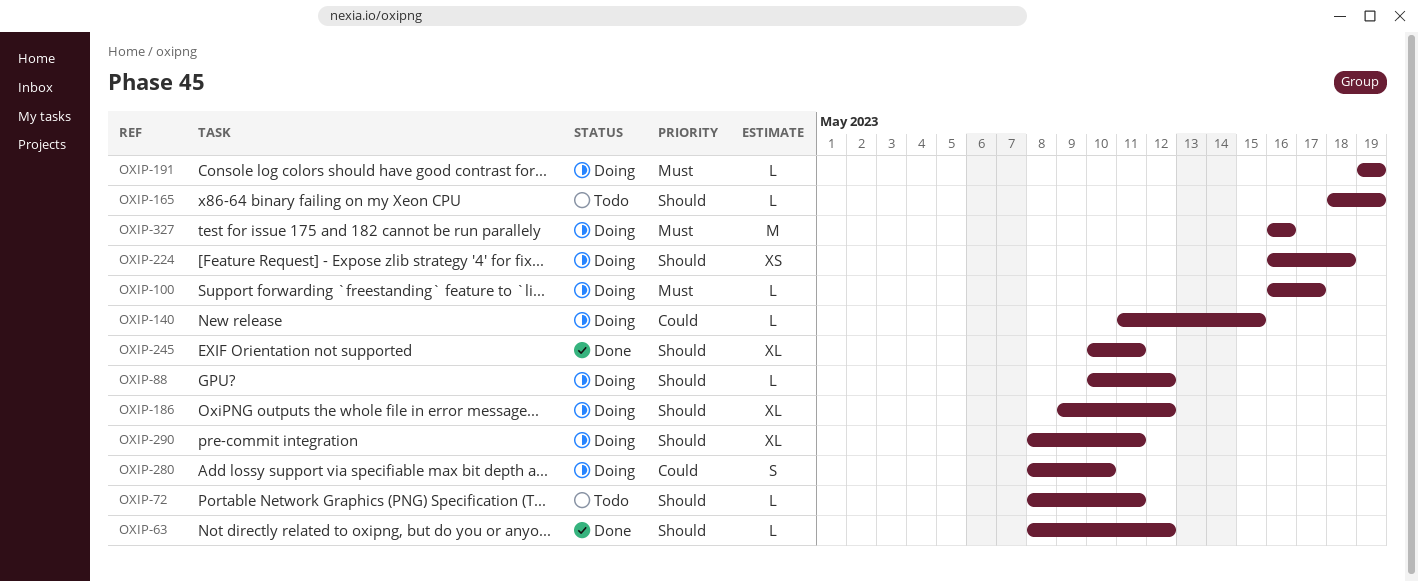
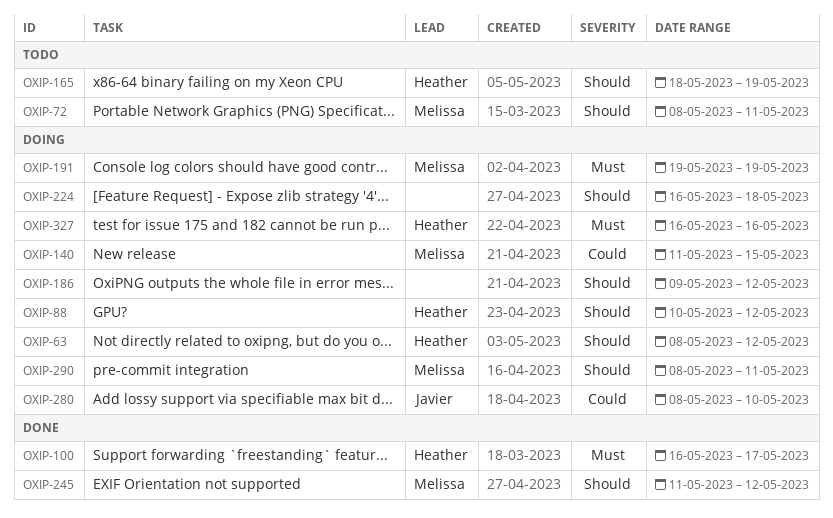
OXIP-63, status: Done -> Doing
OXIP-100, status: Doing -> Done
OXIP-245, start: May 10 -> May 11
OXIP-245, due: May 11 -> May 12

